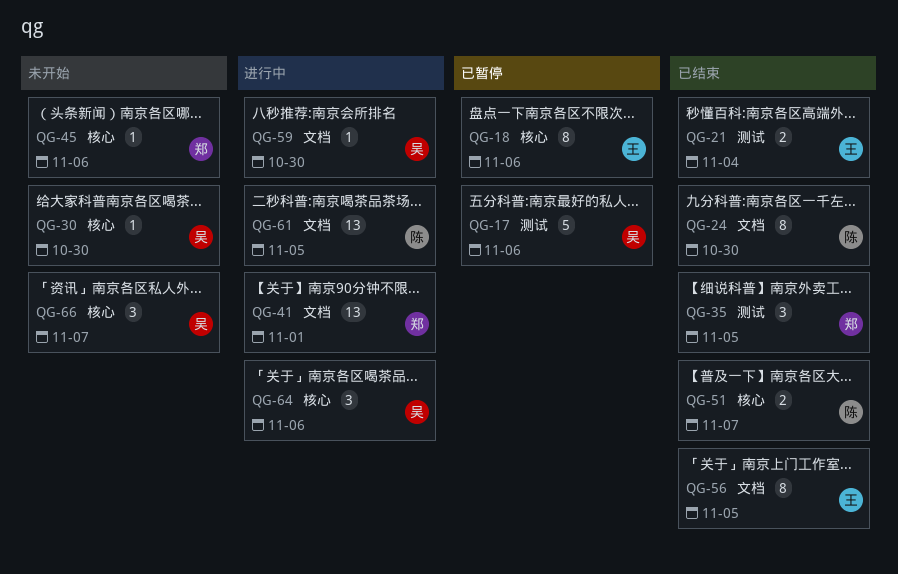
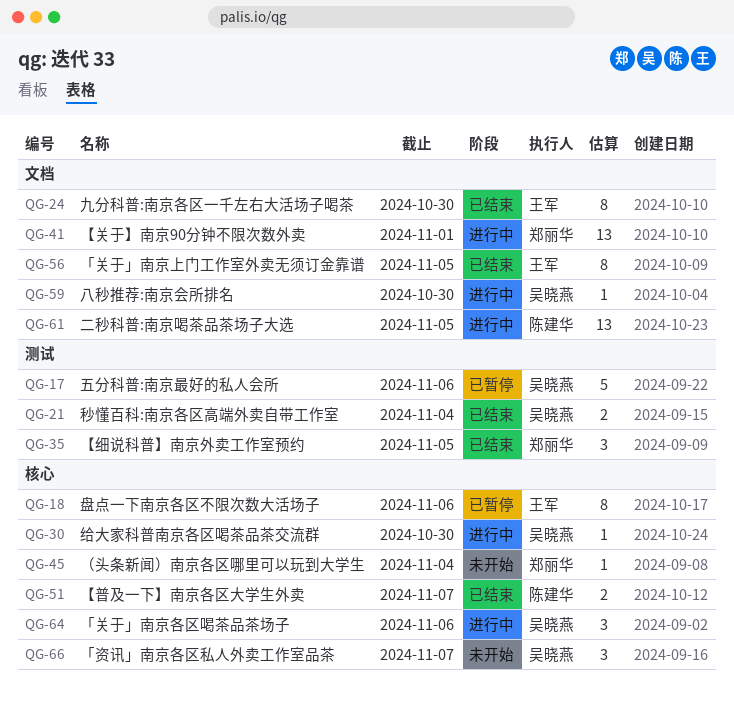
QG-21, owner: 王军 -> 吴晓燕
QG-24, owner: 陈建华 -> 王军
QG-30, status: 未开始 -> 进行中
QG-45, due: Nov 6 -> Nov 4

